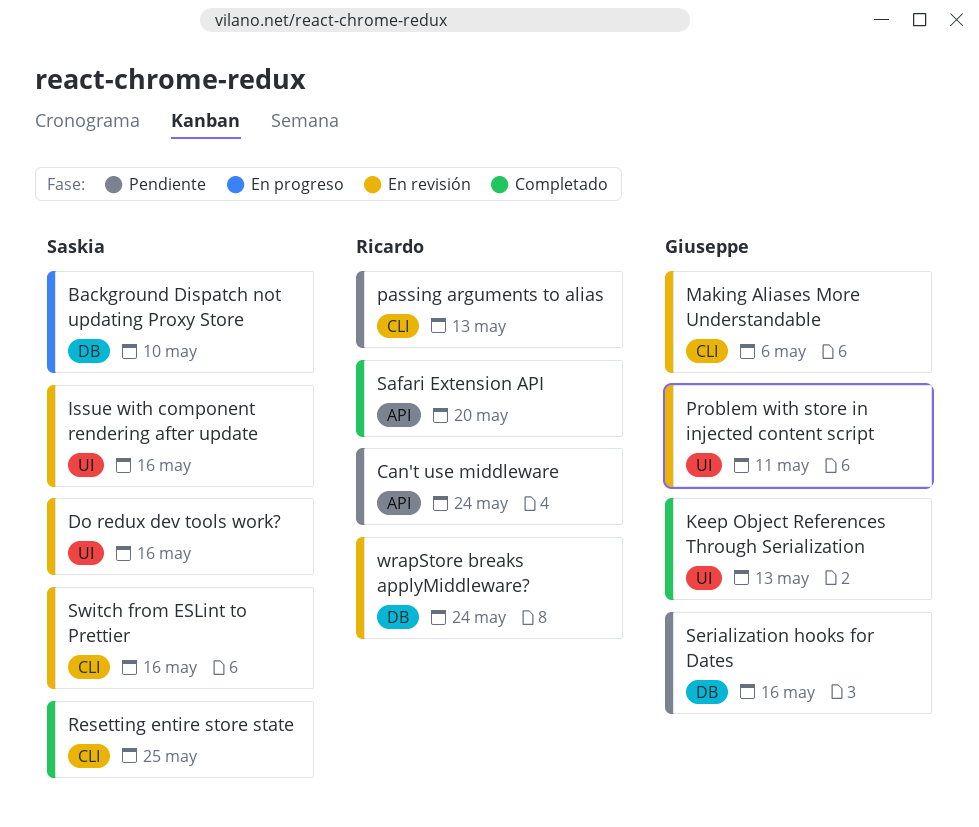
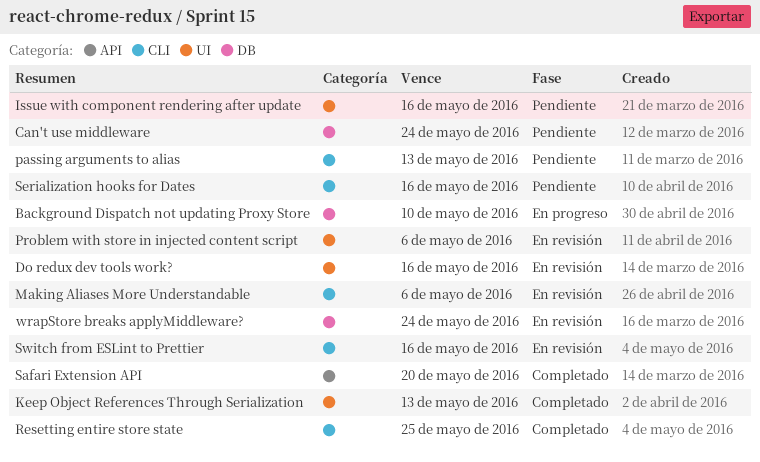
Can't use middleware, label: API -> DB
Issue with component rendering after update, status: En revisión -> Pendiente
Problem with store in injected content script, due: May 11 -> May 6
Serialization hooks for Dates, label: DB -> CLI

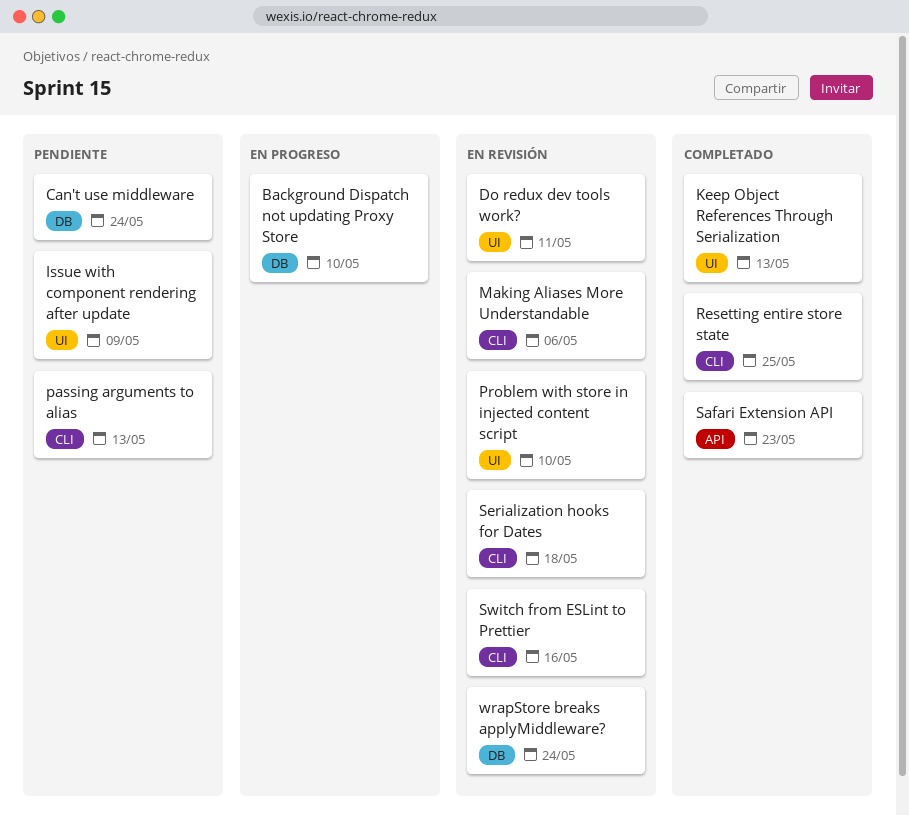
Do redux dev tools work?, due: May 16 -> May 11
Issue with component rendering after update, due: May 16 -> May 9
Problem with store in injected content script, due: May 6 -> May 10
Safari Extension API, due: May 20 -> May 23
Serialization hooks for Dates, status: Pendiente -> En revisión
Serialization hooks for Dates, due: May 16 -> May 18

